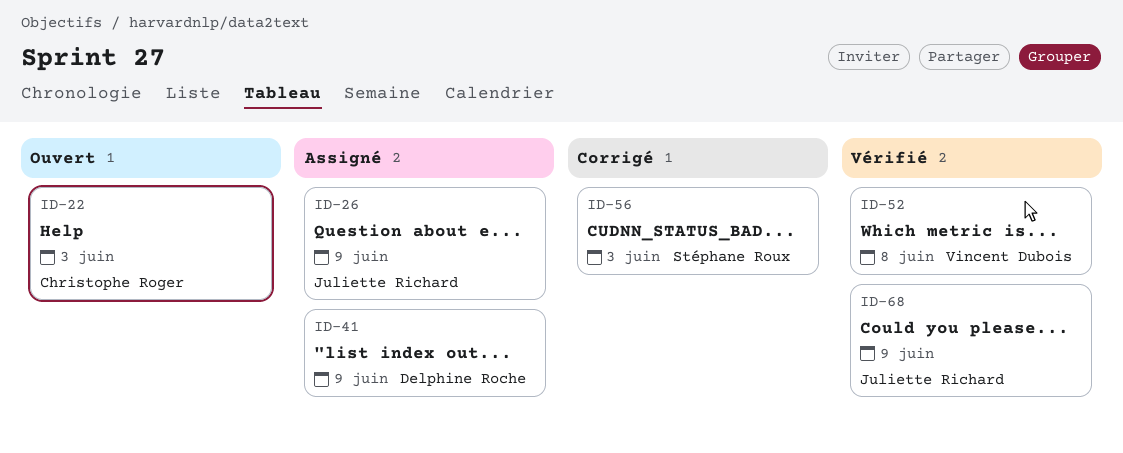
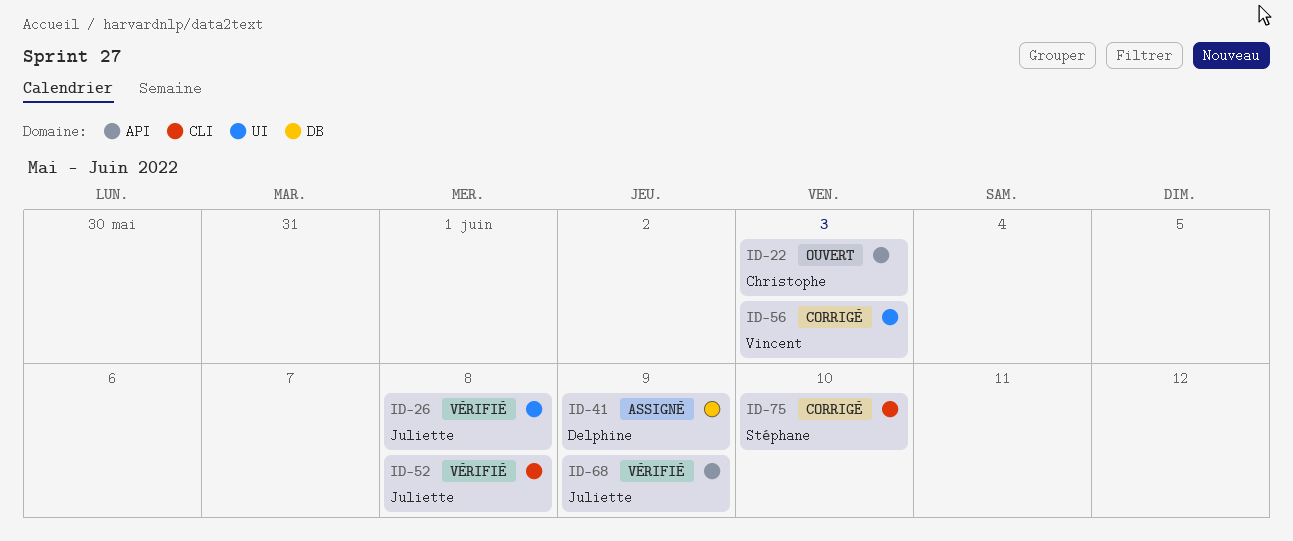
ID-26, status: Assigné -> Vérifié
ID-26, due: Jun 9 -> Jun 8
ID-52, owner: Vincent Dubois -> Juliette Richard
ID-56, owner: Stéphane Roux -> Vincent Dubois
ID-75: none -> present

